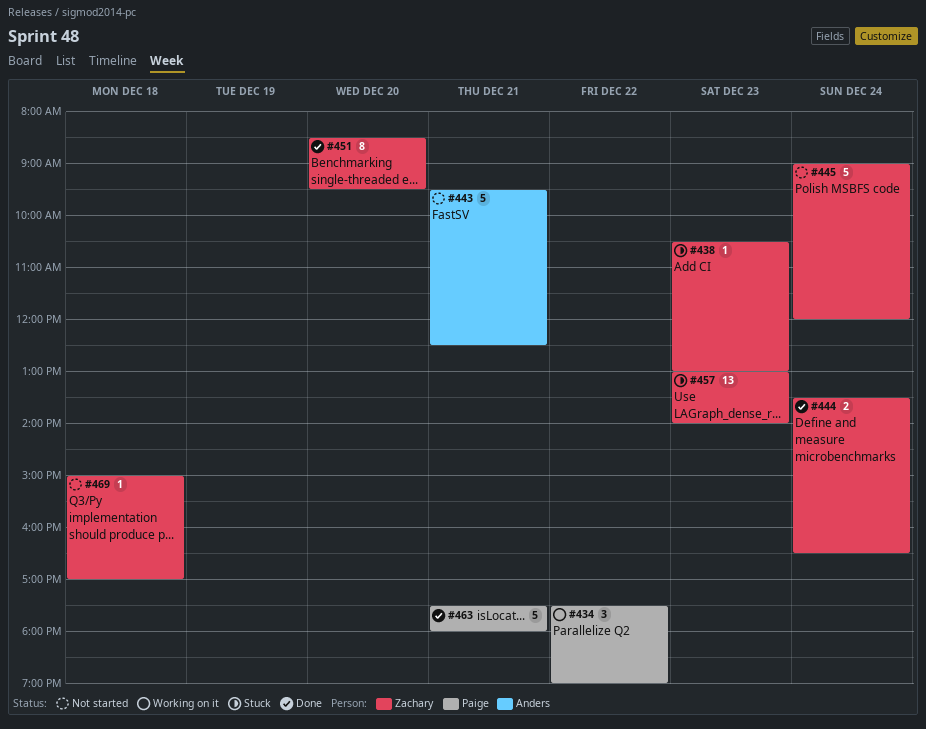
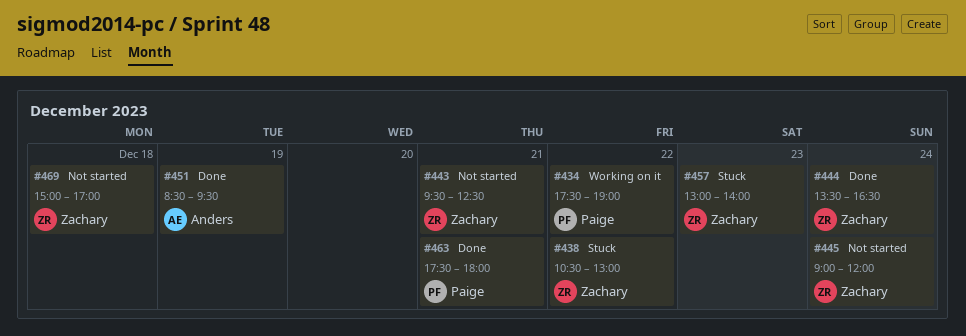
#438, day: Dec 23 -> Dec 22
#443, owner: Anders -> Zachary
#451, owner: Zachary -> Anders
#451, day: Dec 20 -> Dec 19

